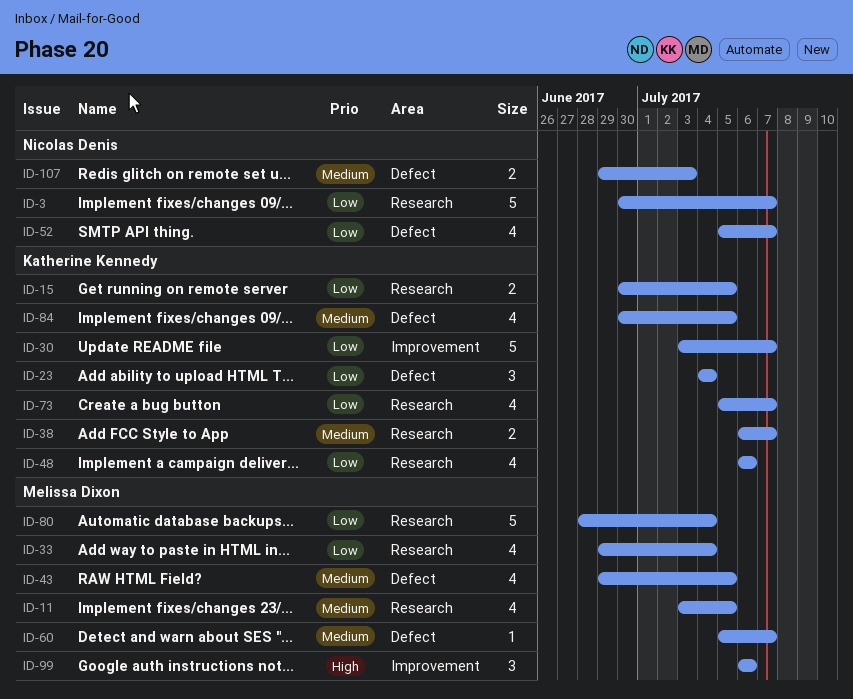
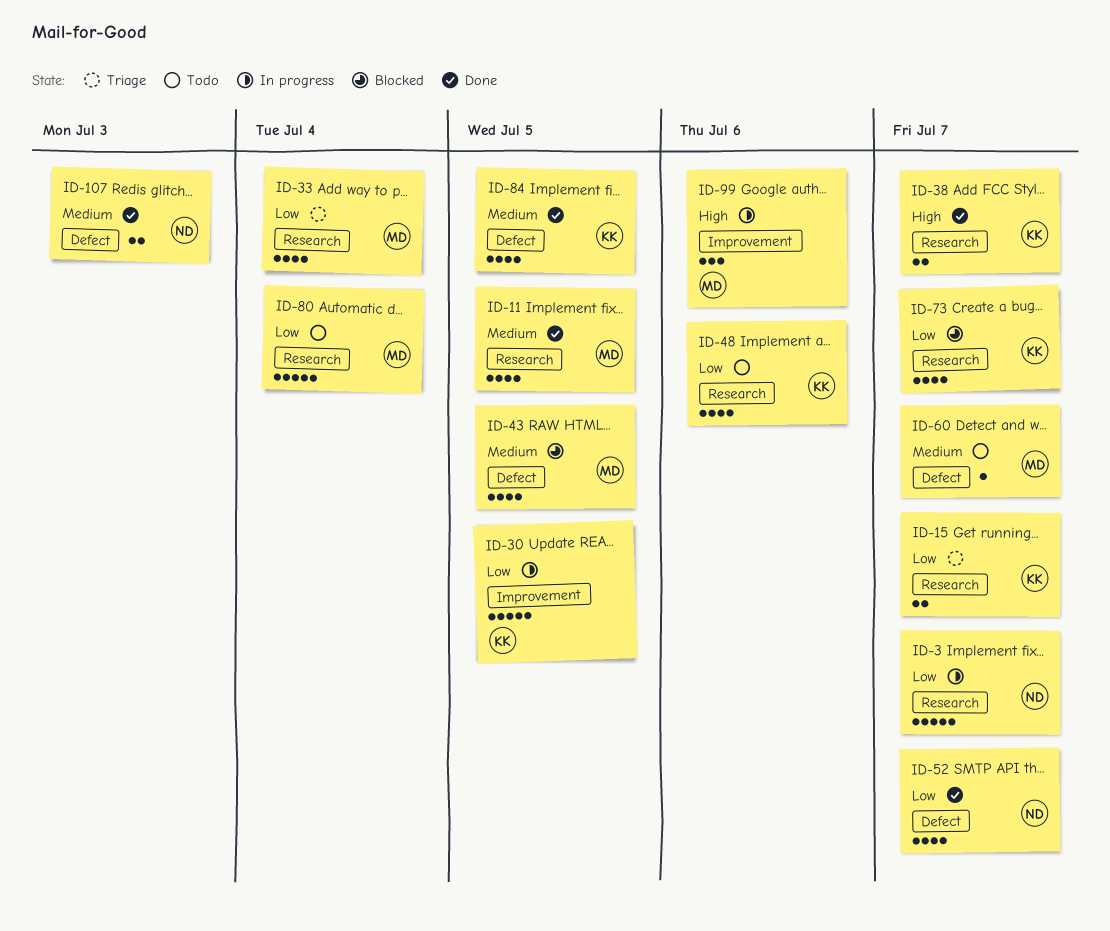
ID-15, due: Jul 5 -> Jul 7
ID-23: present -> none
ID-30, due: Jul 7 -> Jul 5
ID-38, priority: Medium -> High

